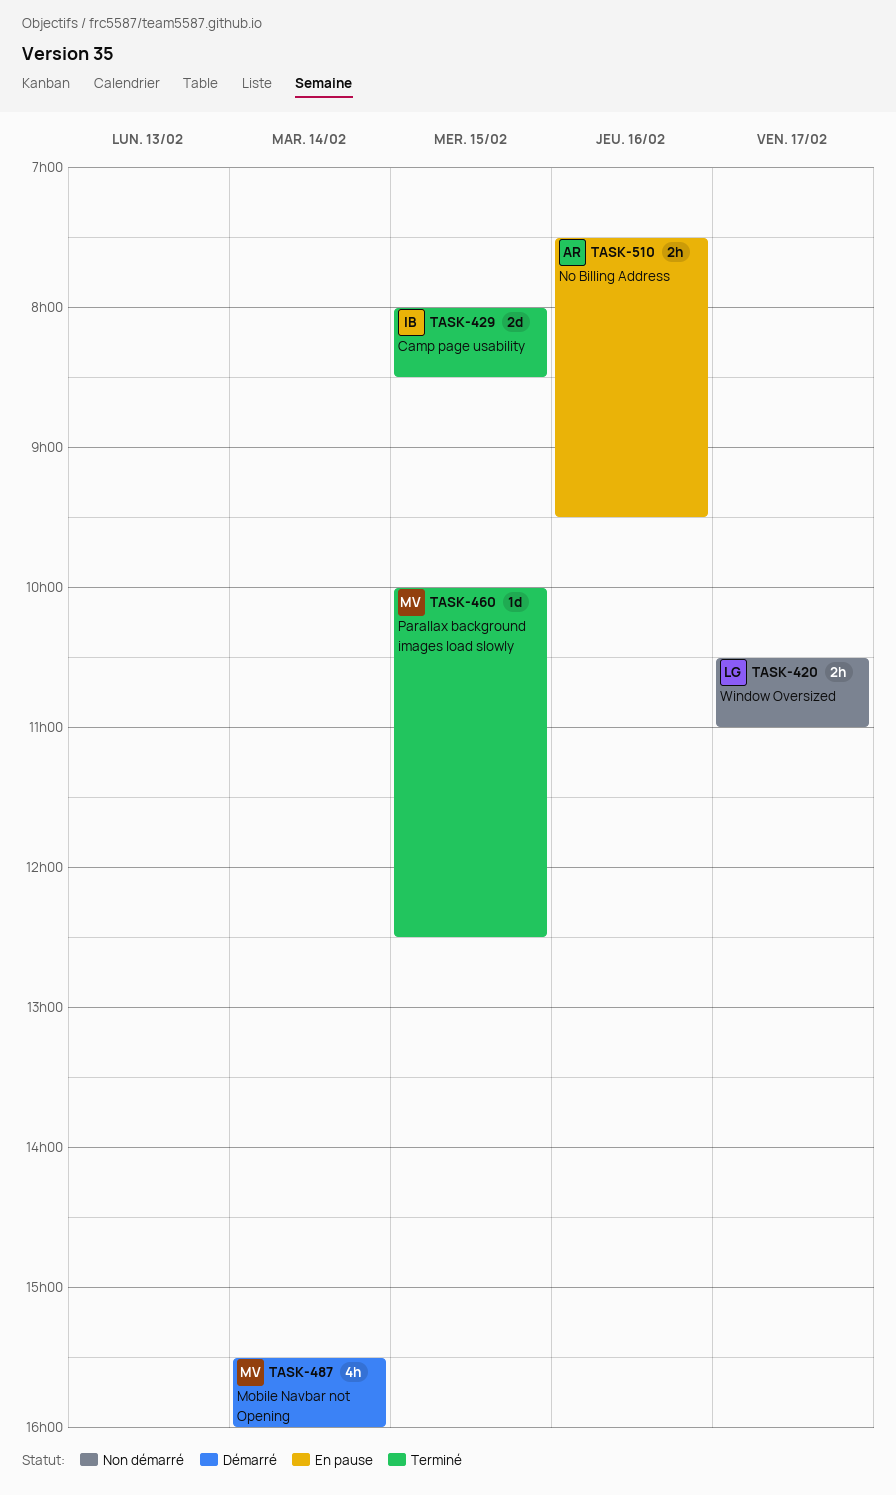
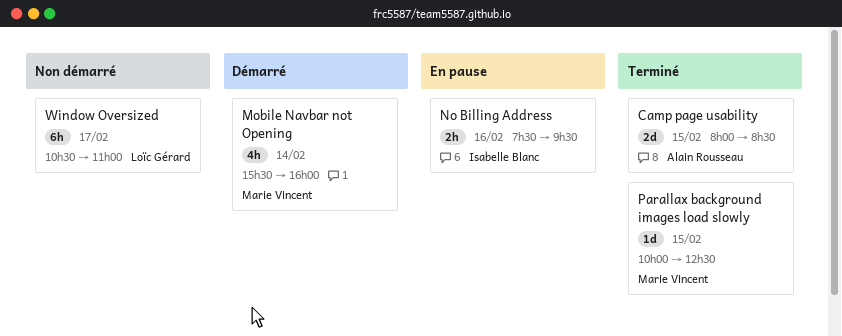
Camp page usability, owner: Isabelle Blanc -> Alain Rousseau
No Billing Address, owner: Alain Rousseau -> Isabelle Blanc
Window Oversized, estimate: 2h -> 6h

